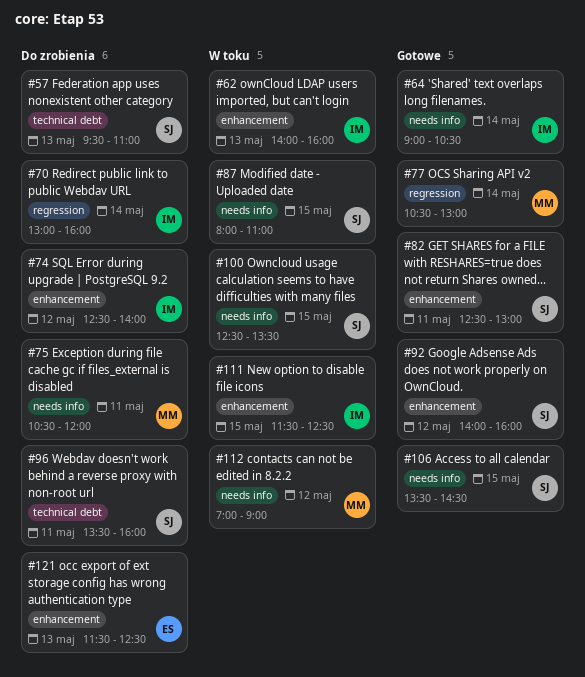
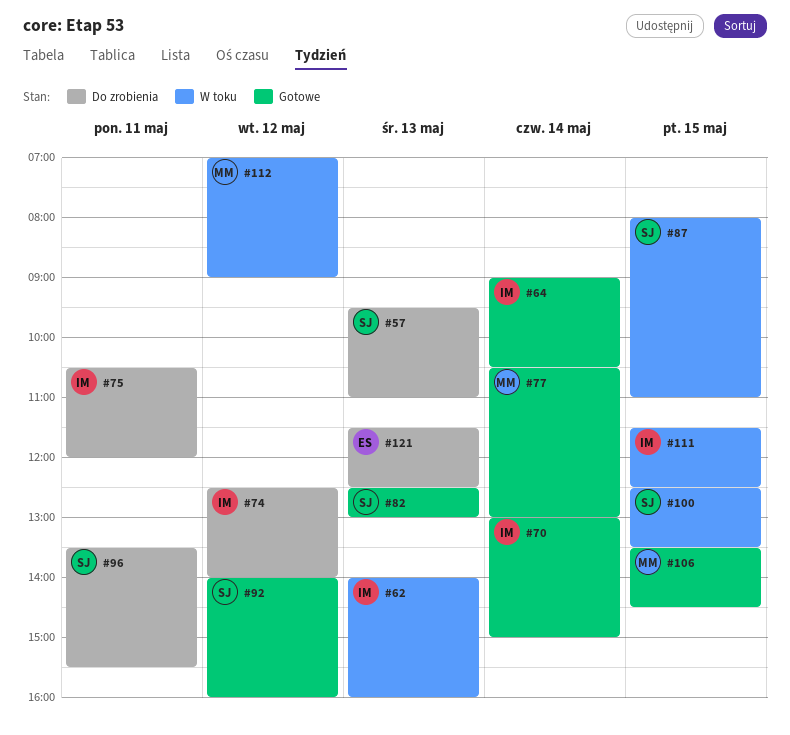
#70, status: Do zrobienia -> Gotowe
#70, ends: 16:00 -> 15:00
#75, owner: MM -> IM
#82, day: May 11 -> May 13
#96, ends: 16:00 -> 15:30
#106, owner: SJ -> MM

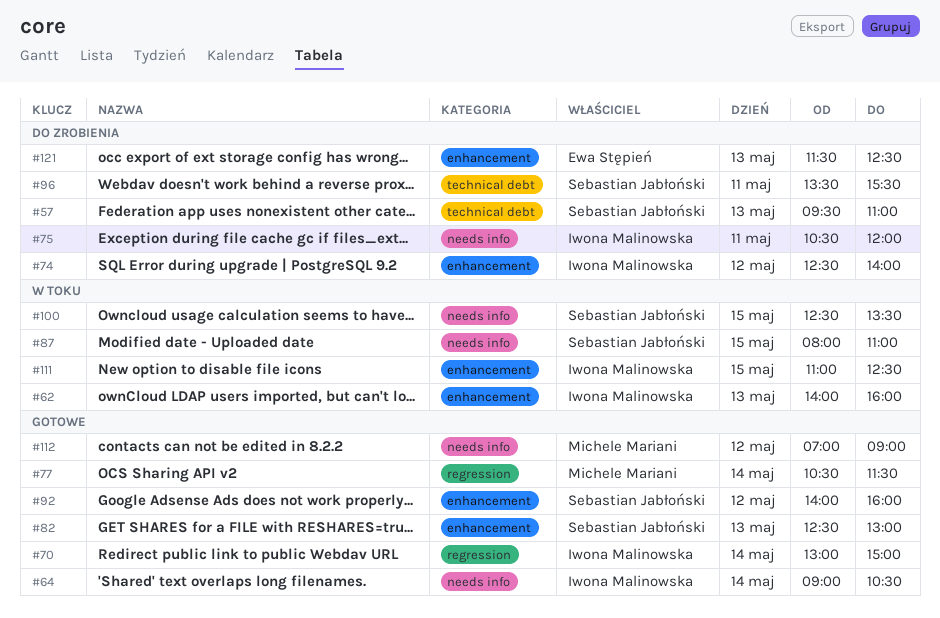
#77, ends: 13:00 -> 11:30
#106: present -> none
#111, begins: 11:30 -> 11:00
#112, status: W toku -> Gotowe

